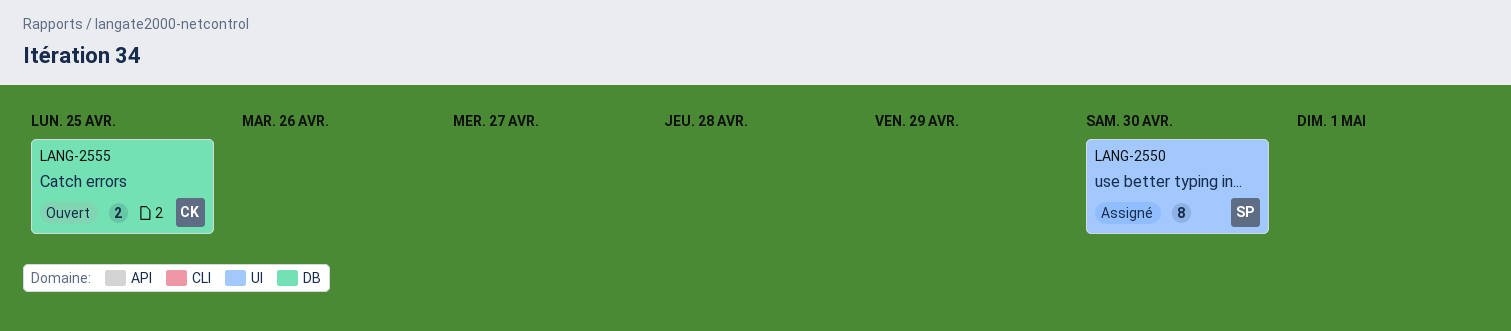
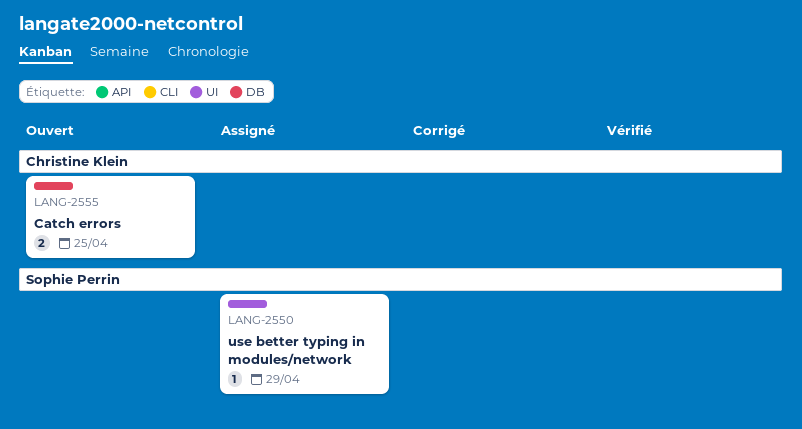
LANG-2550, estimate: 8 -> 1
LANG-2550, due: Apr 30 -> Apr 29

